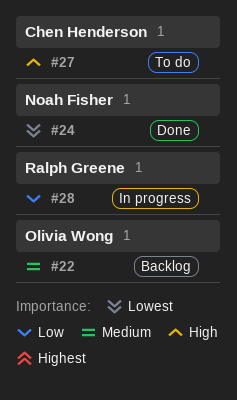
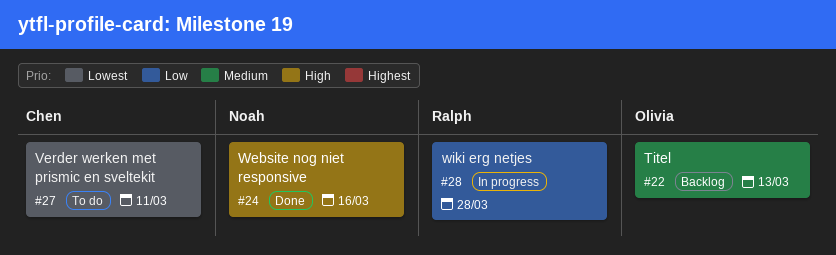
#24, priority: Lowest -> High
#27, priority: High -> Lowest

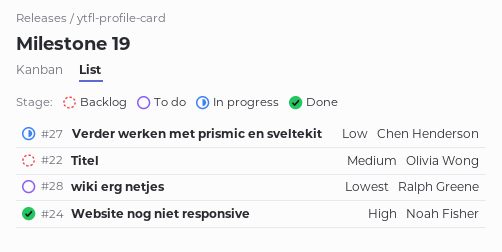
#27, status: To do -> In progress
#27, priority: Lowest -> Low
#28, status: In progress -> To do
#28, priority: Low -> Lowest

